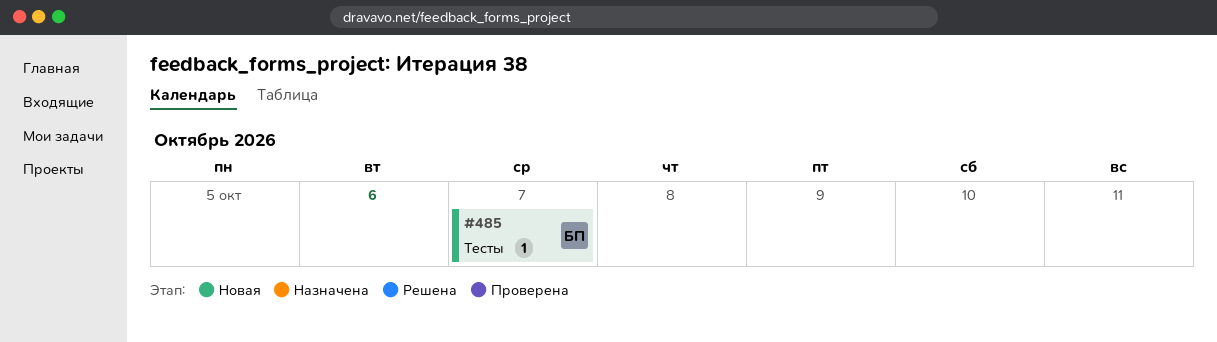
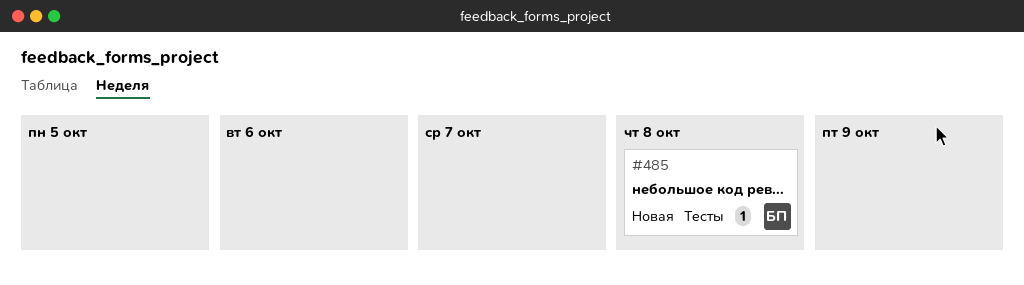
#485, due: Oct 7 -> Oct 8

